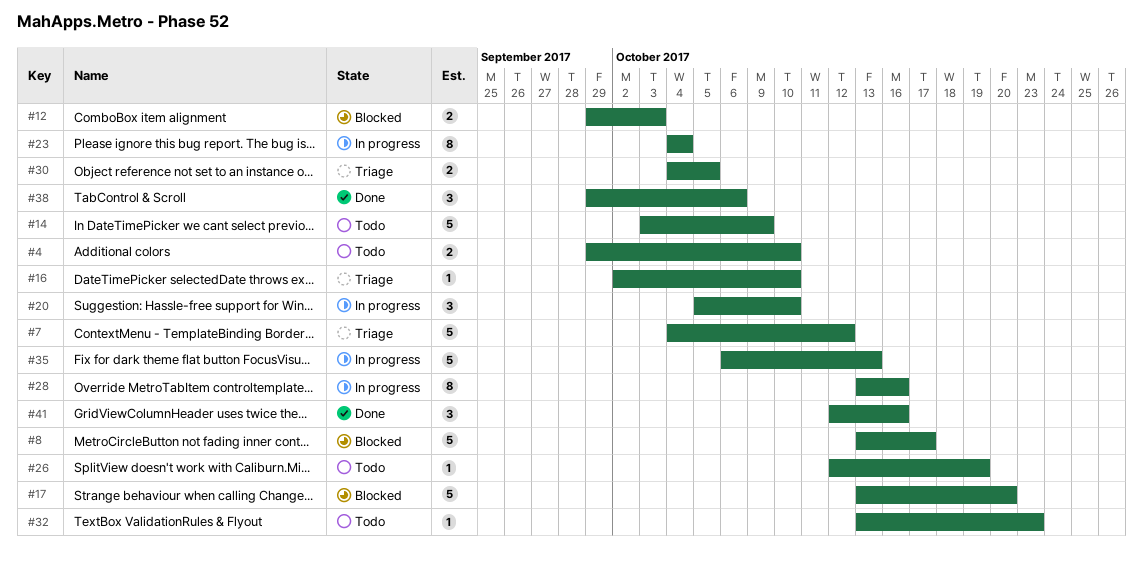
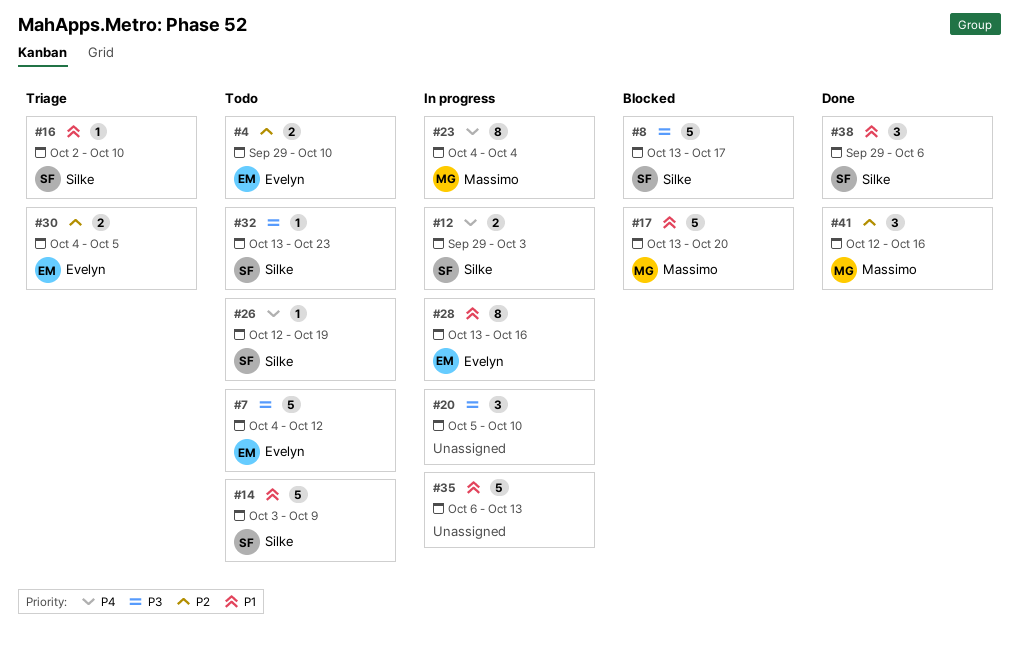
#7, status: Triage -> Todo
#12, status: Blocked -> In progress

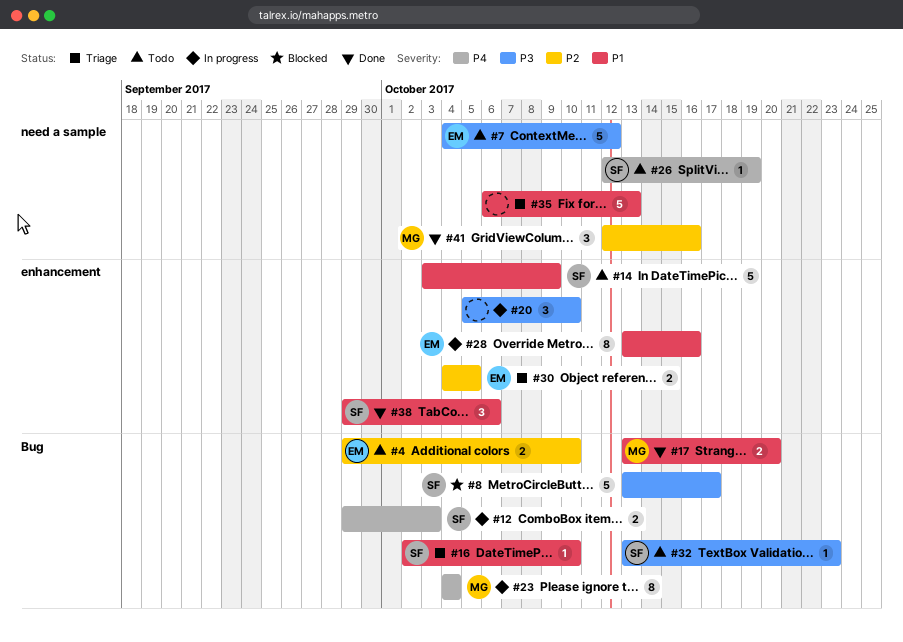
#17, status: Blocked -> Done
#17, estimate: 5 -> 2
#35, status: In progress -> Triage

